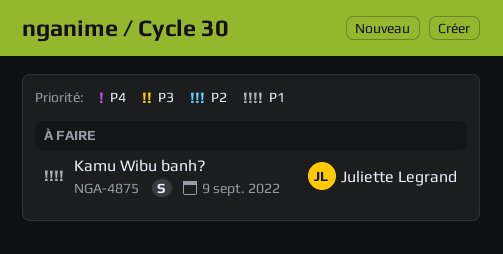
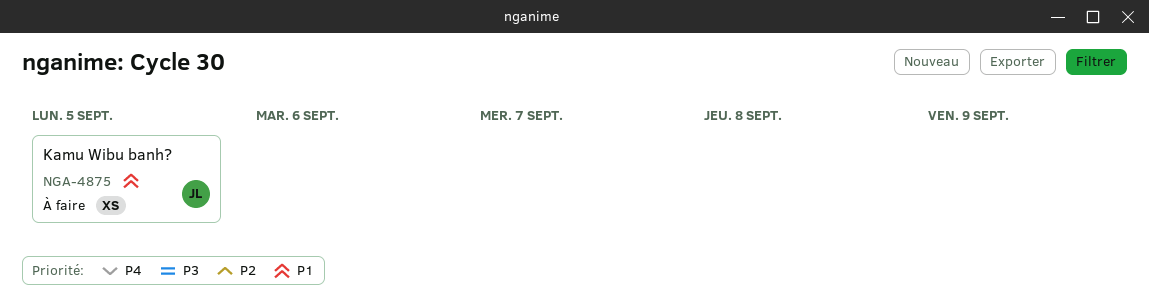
NGA-4875, estimate: S -> XS
NGA-4875, due: Sep 9 -> Sep 5

